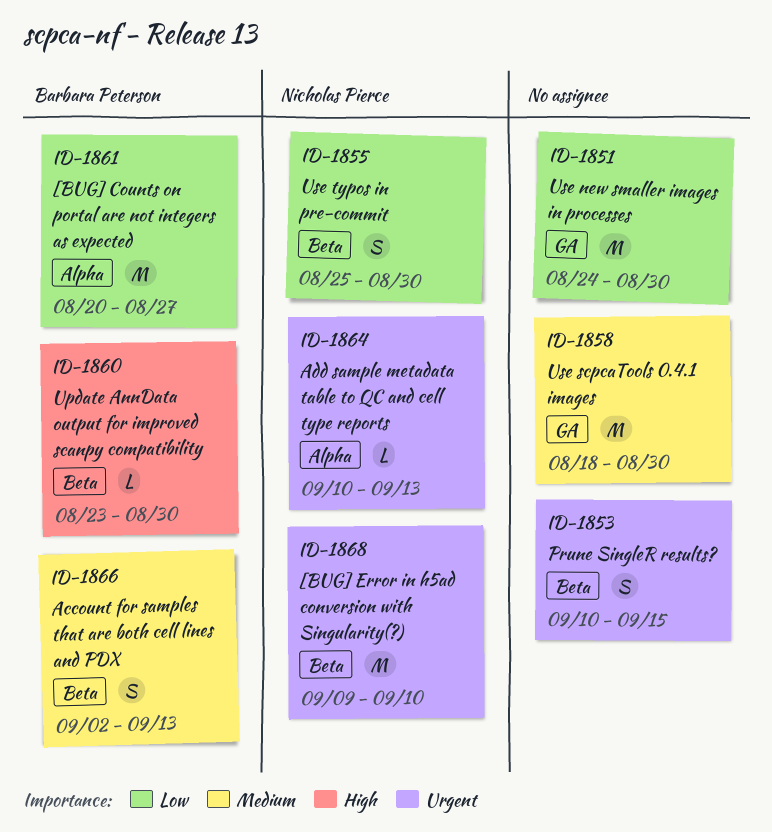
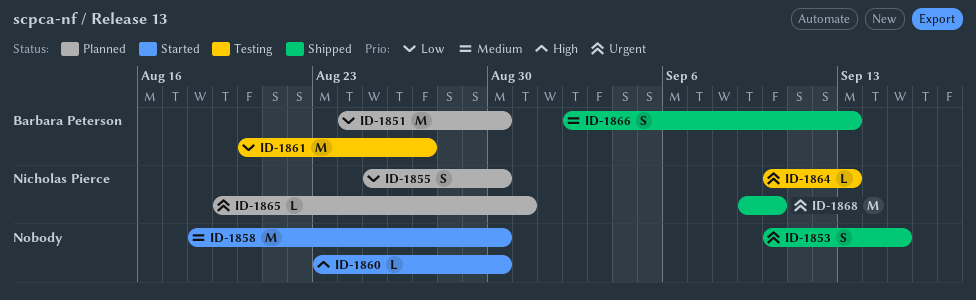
ID-1851, owner: none -> Barbara Peterson
ID-1860, owner: Barbara Peterson -> none
ID-1865: none -> present

